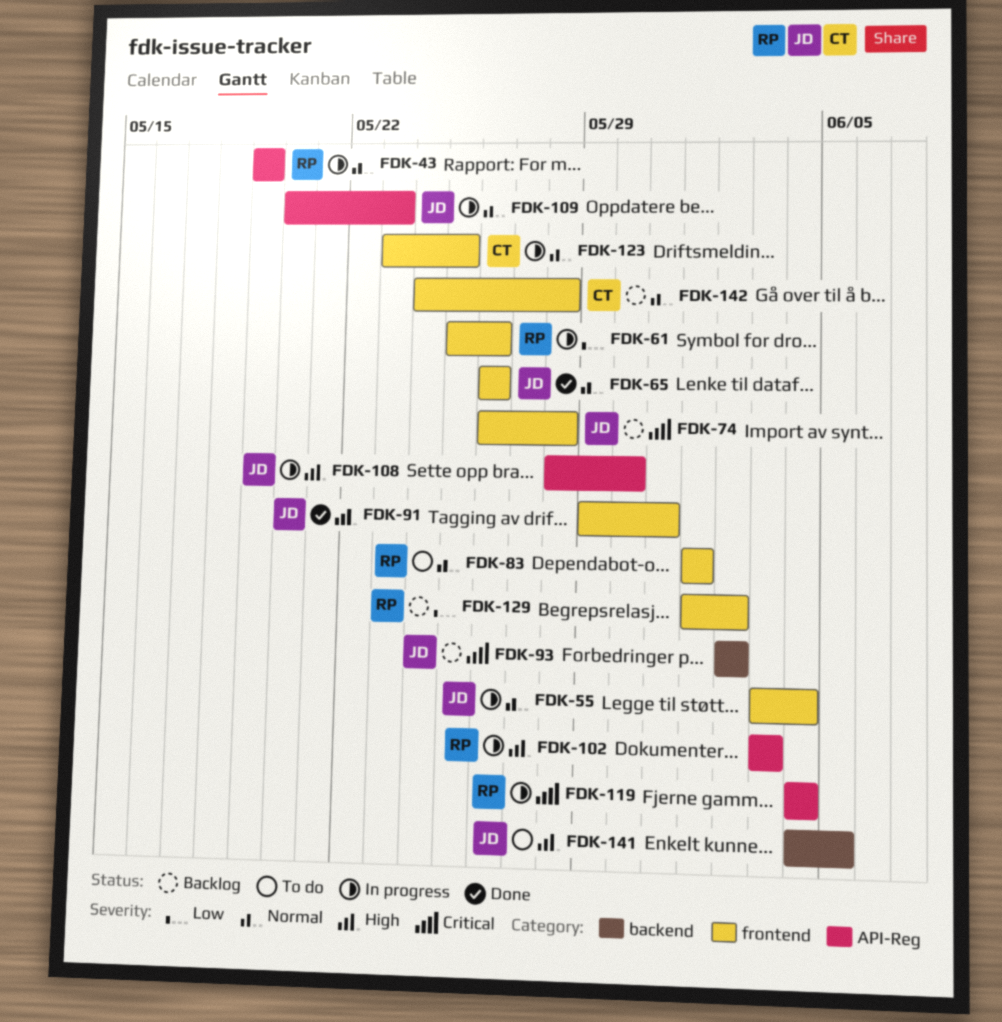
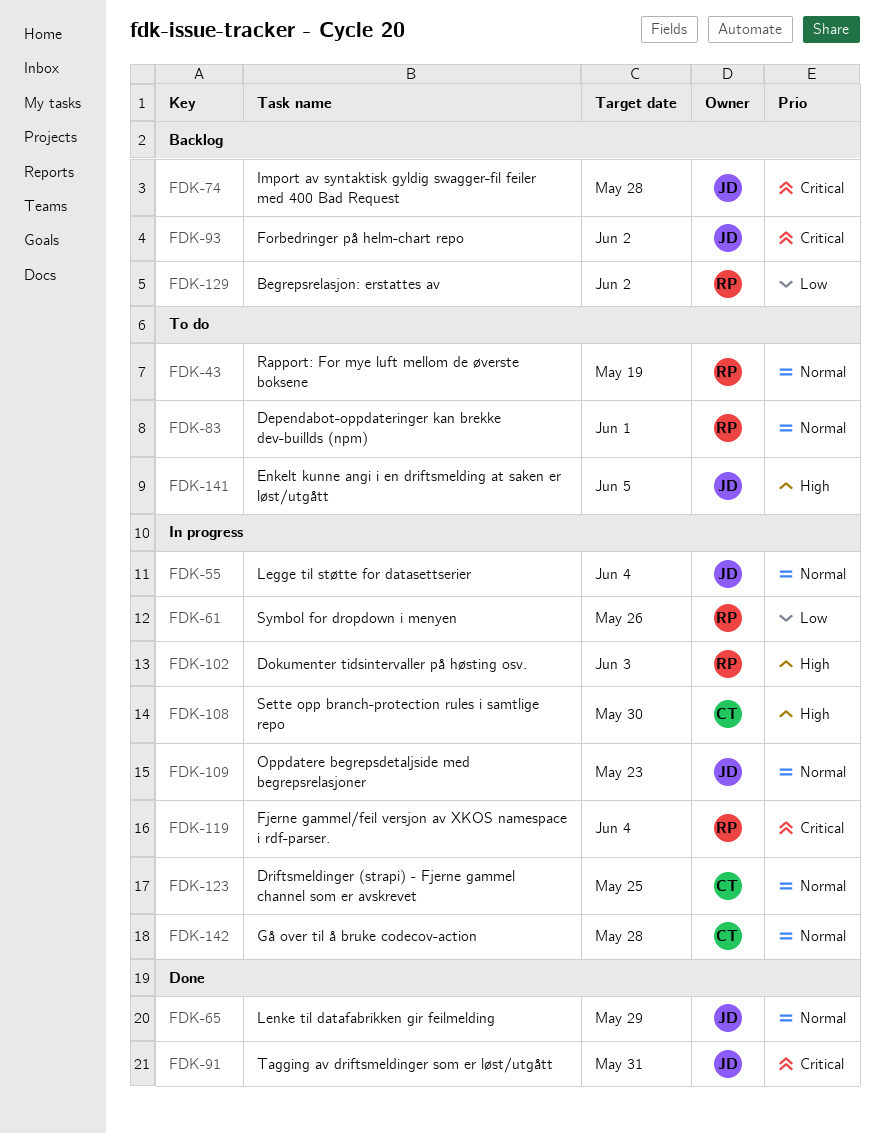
FDK-43, status: In progress -> To do
FDK-65, due: May 26 -> May 29
FDK-91, priority: High -> Critical
FDK-108, owner: JD -> CT
FDK-142, status: Backlog -> In progress

